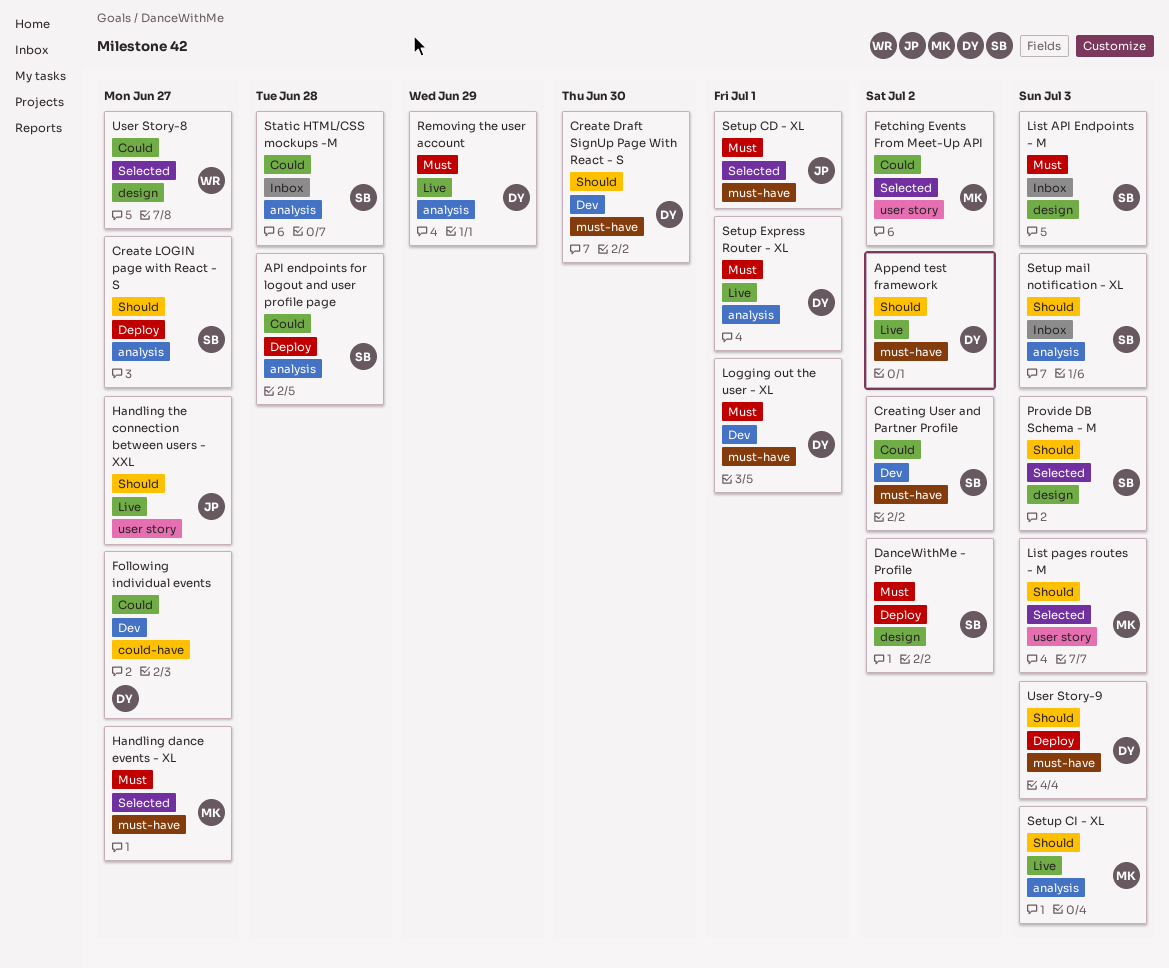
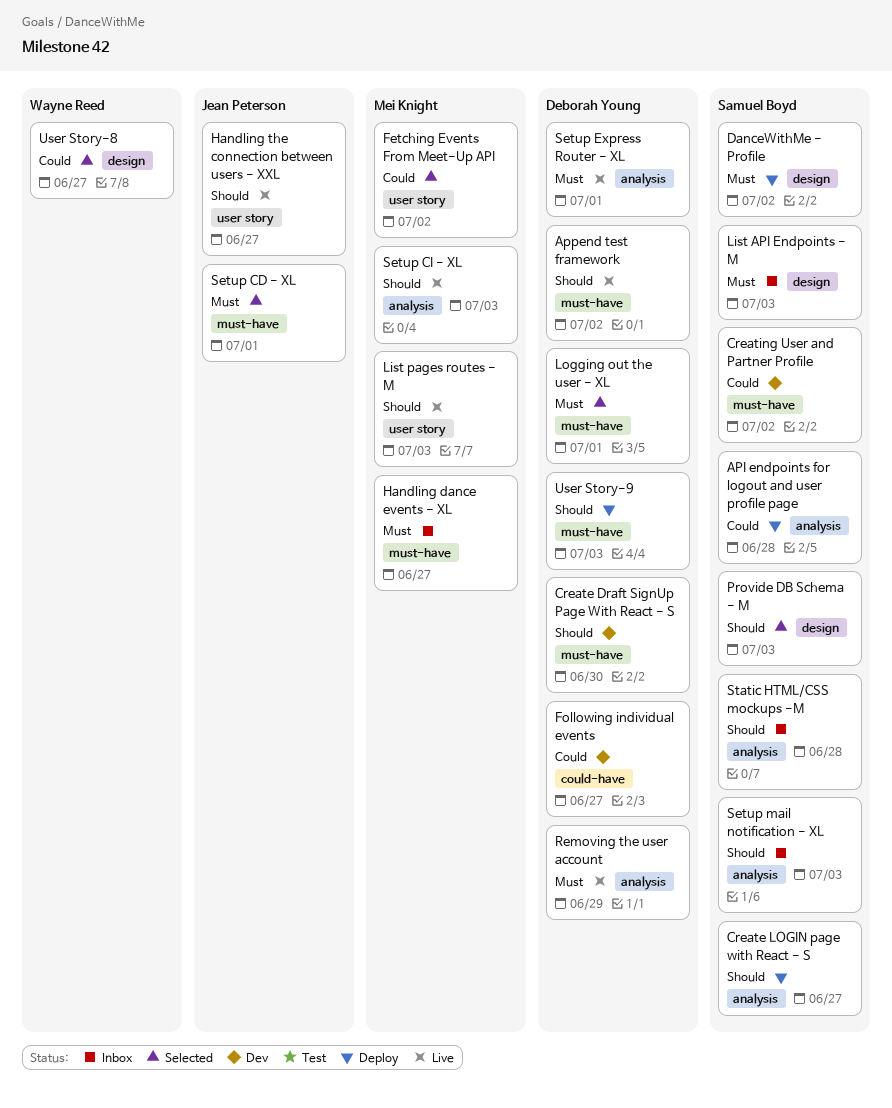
Handling dance events - XL, status: Selected -> Inbox
List pages routes - M, status: Selected -> Live
Logging out the user - XL, status: Dev -> Selected
Static HTML/CSS mockups -M, priority: Could -> Should

